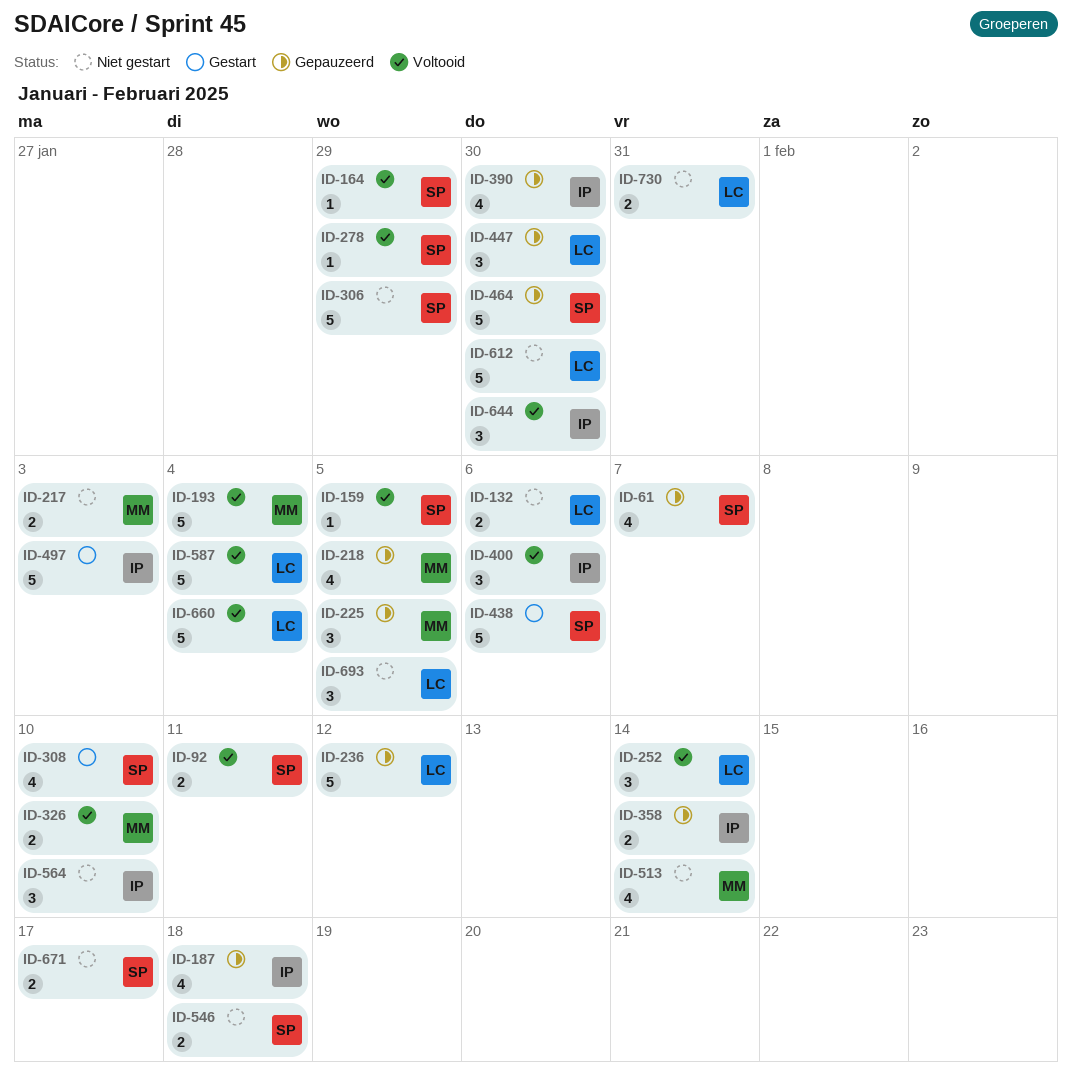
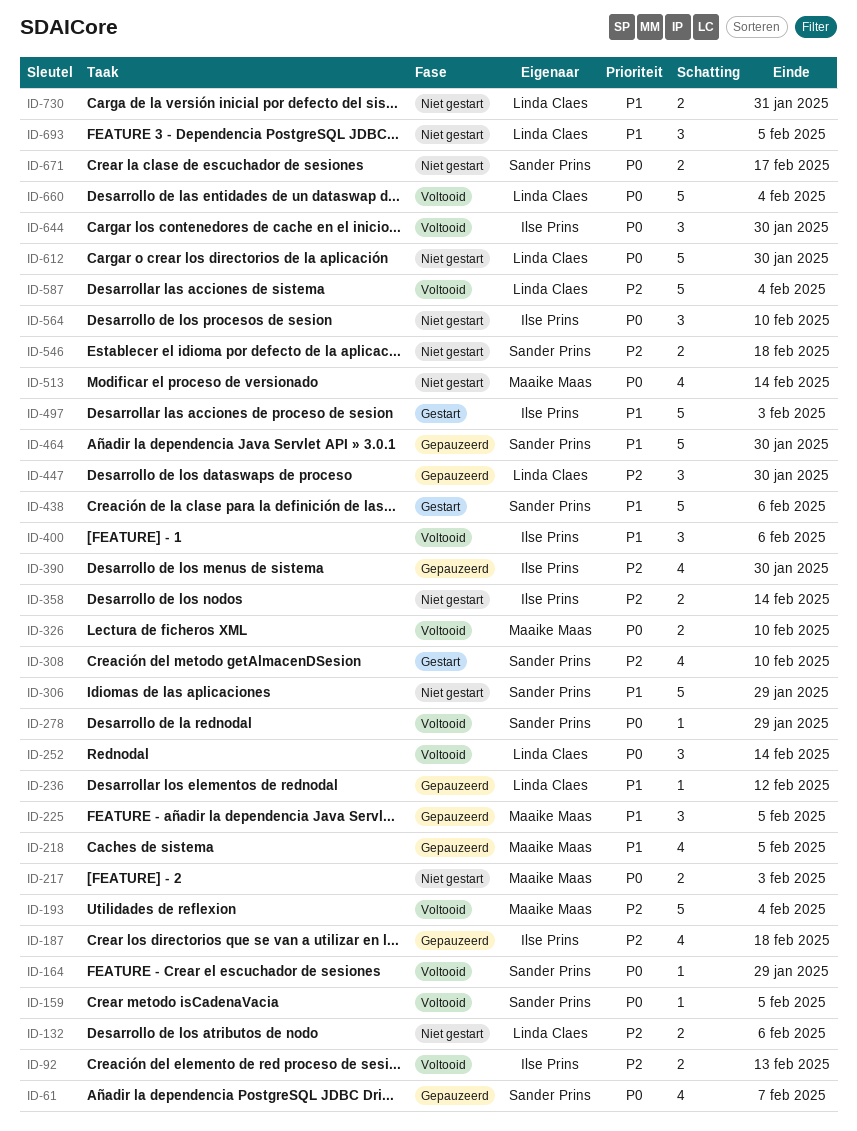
ID-92, owner: Sander Prins -> Ilse Prins
ID-92, due: Feb 11 -> Feb 13
ID-236, estimate: 5 -> 1
ID-358, status: Gepauzeerd -> Niet gestart

